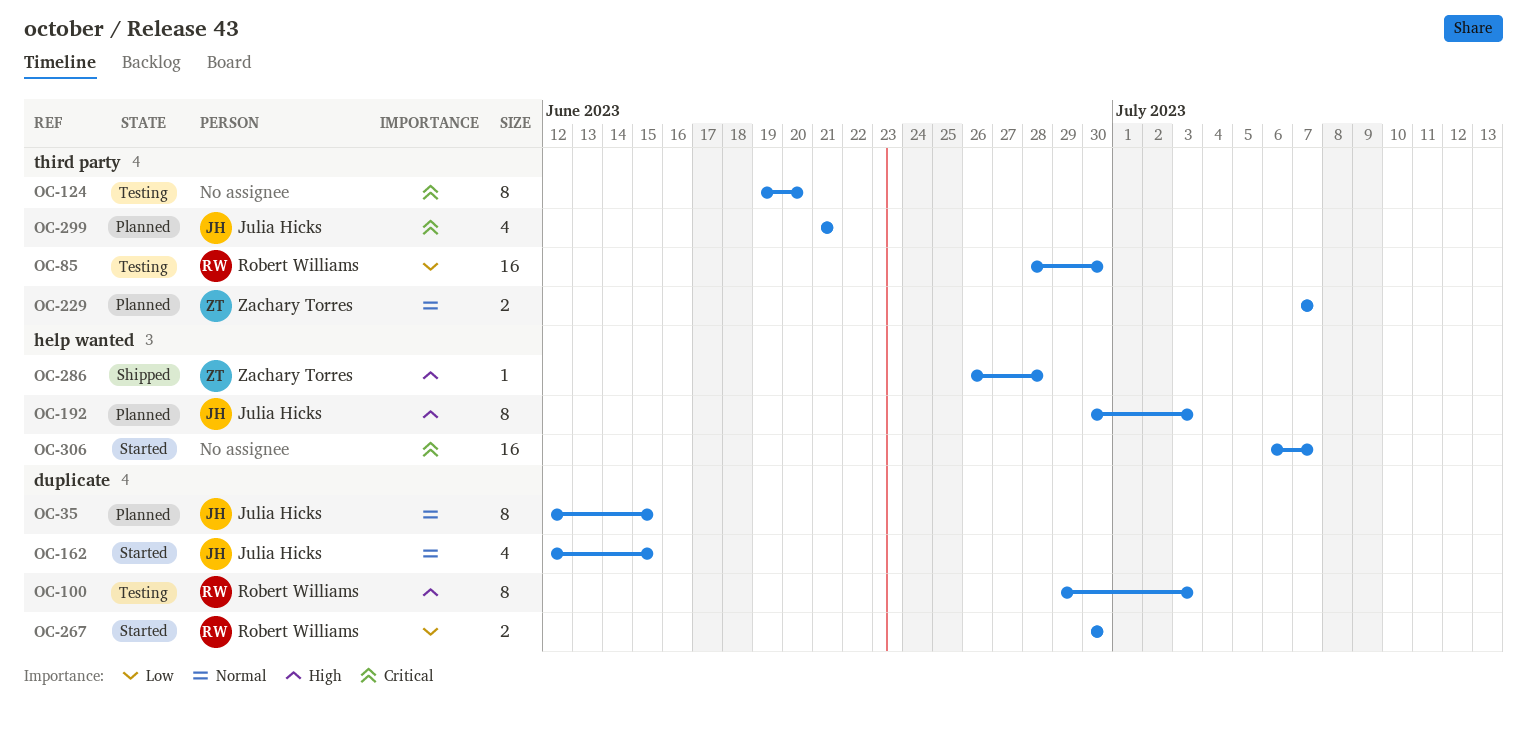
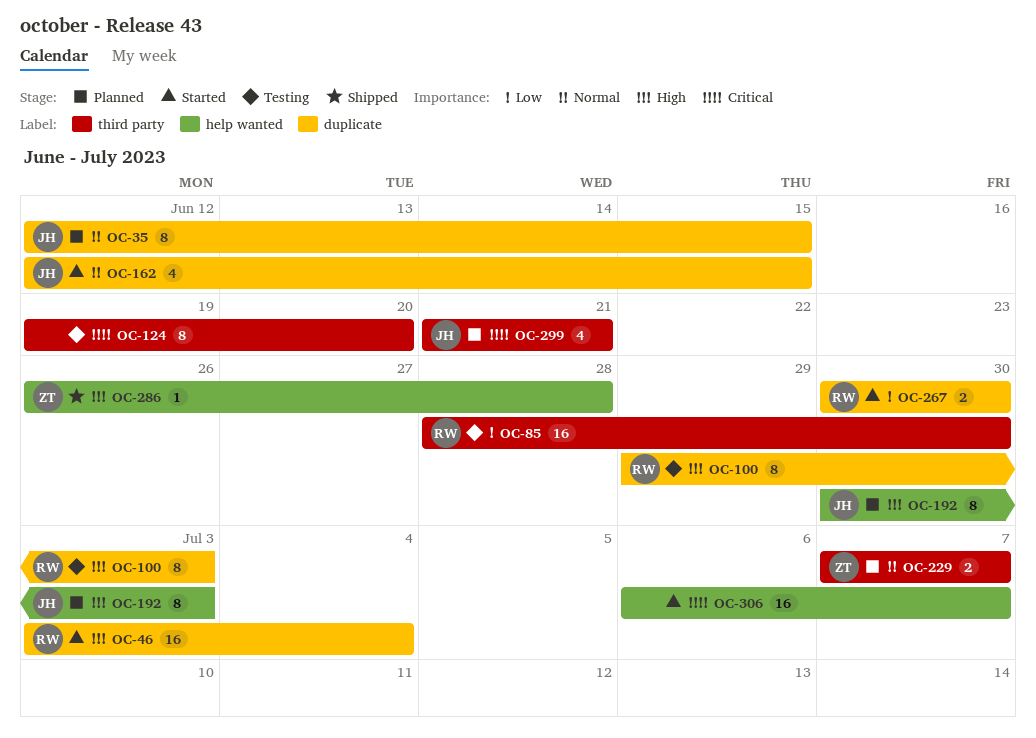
OC-46: none -> present

